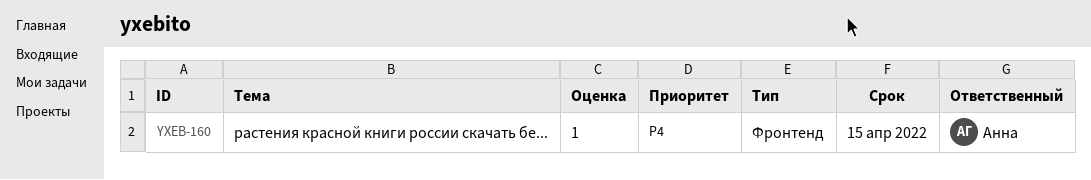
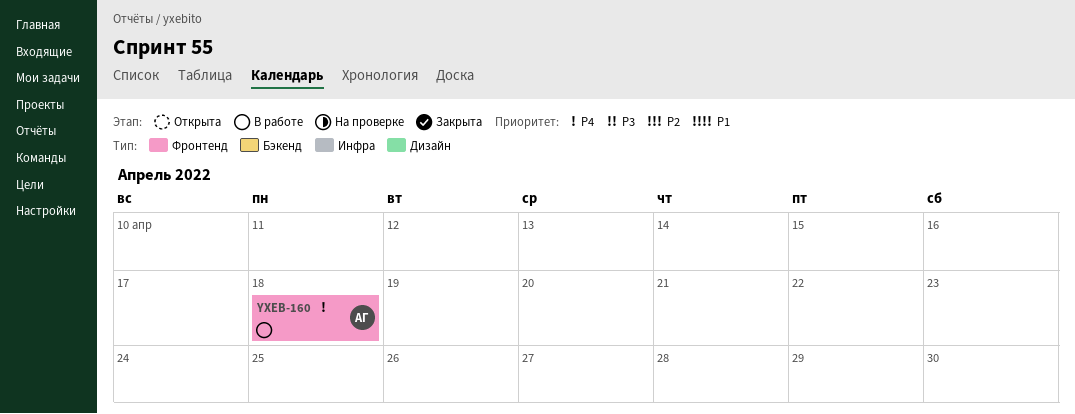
YXEB-160, due: Apr 15 -> Apr 18

